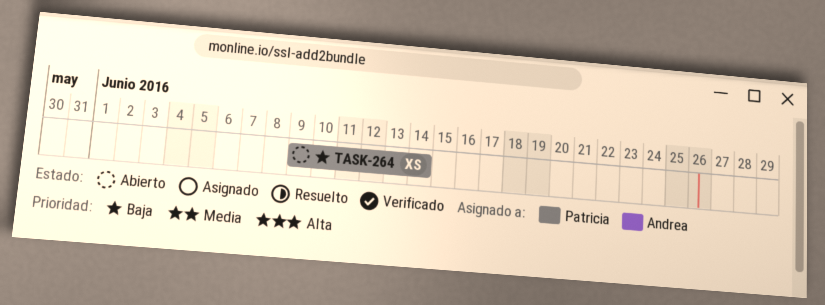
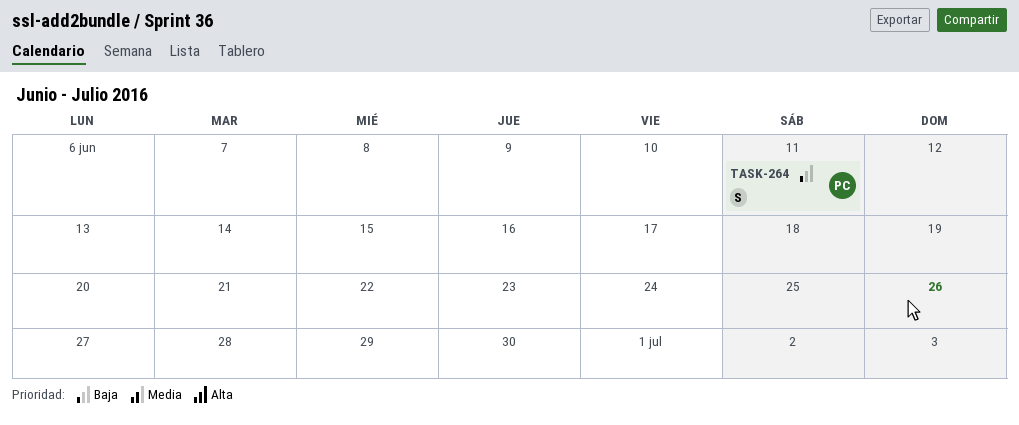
TASK-264, estimate: XS -> S
TASK-264, due: Jun 14 -> Jun 11

